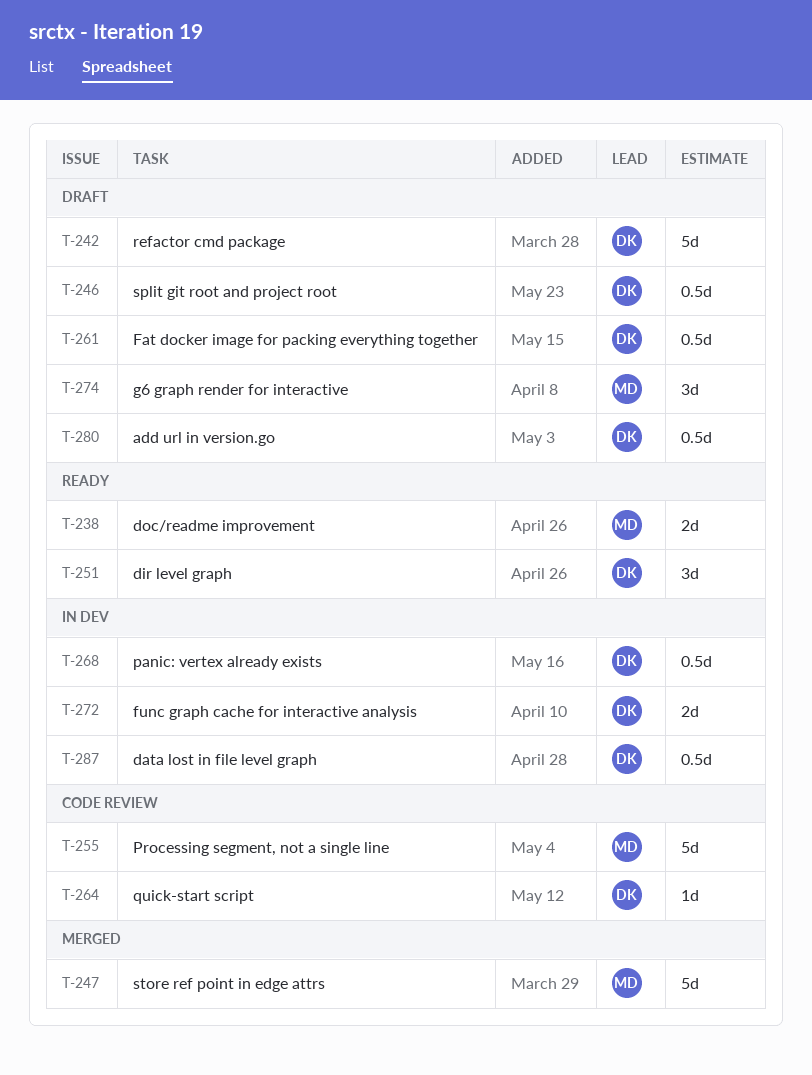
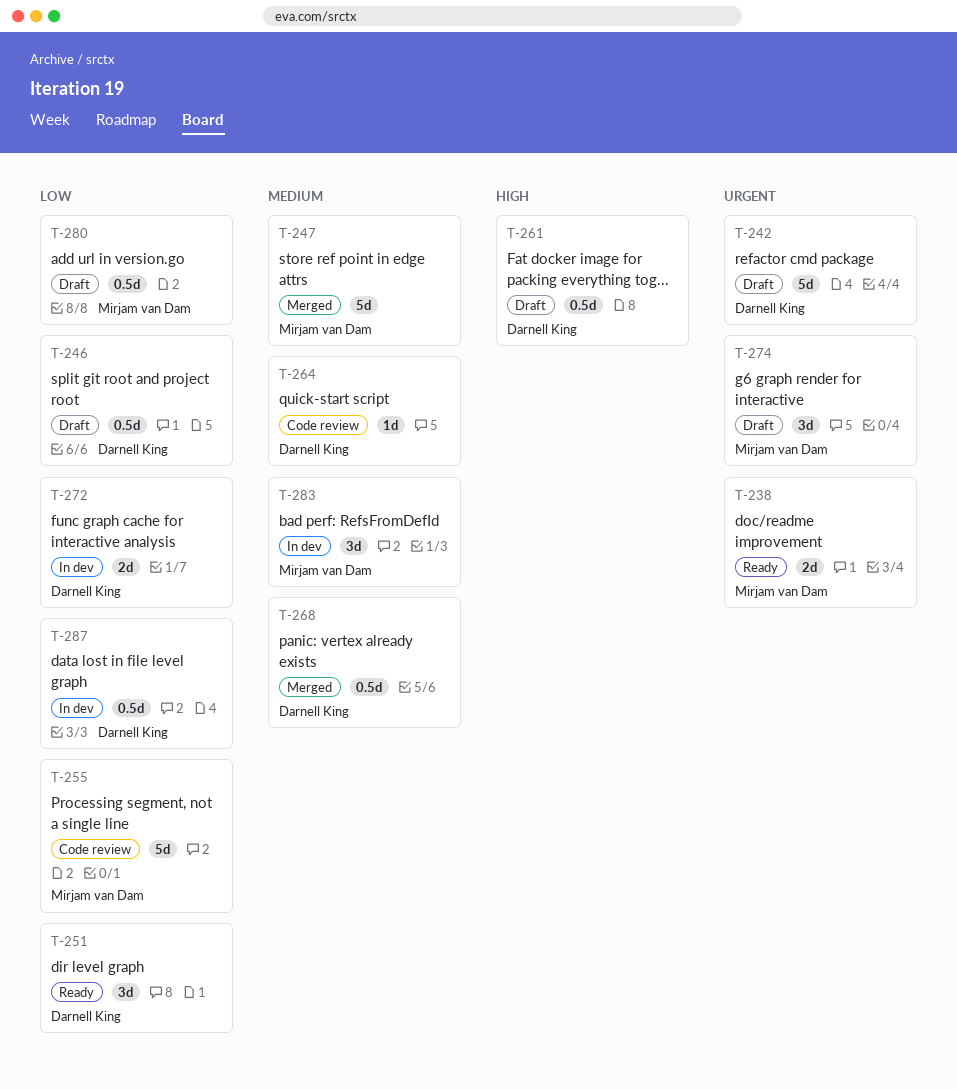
T-268, status: In dev -> Merged
T-280, owner: Darnell King -> Mirjam van Dam
T-283: none -> present

